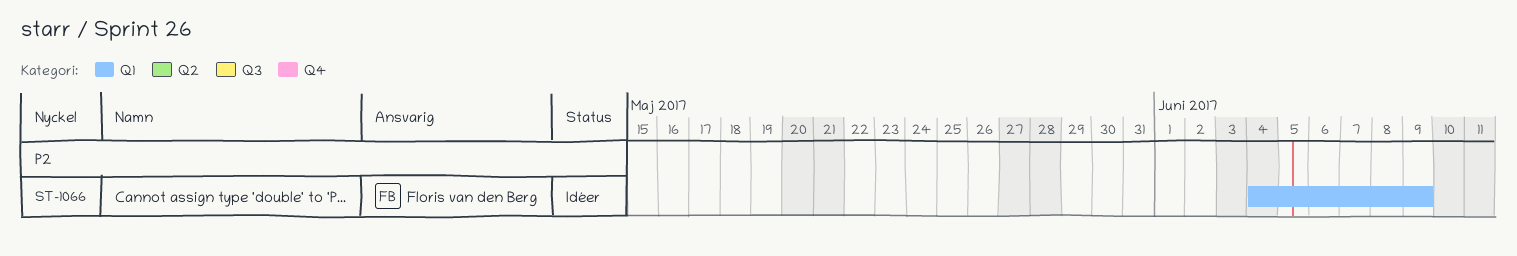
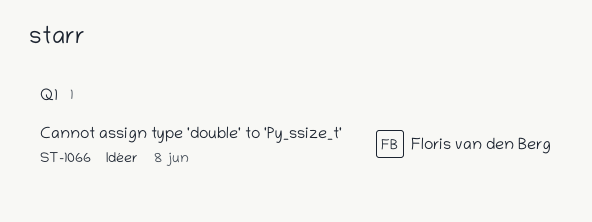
ST-1066, due: Jun 9 -> Jun 8

